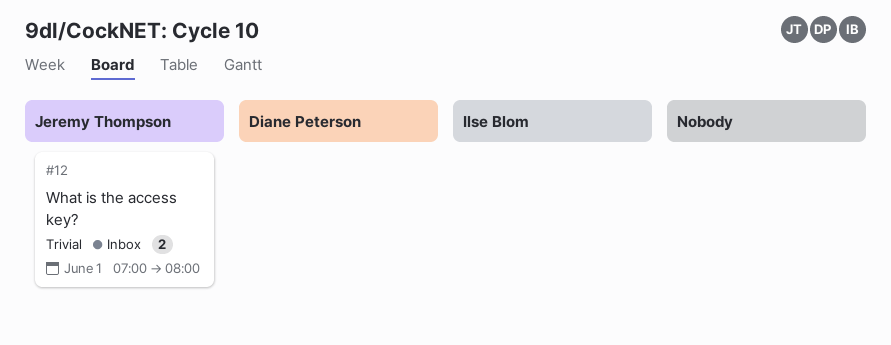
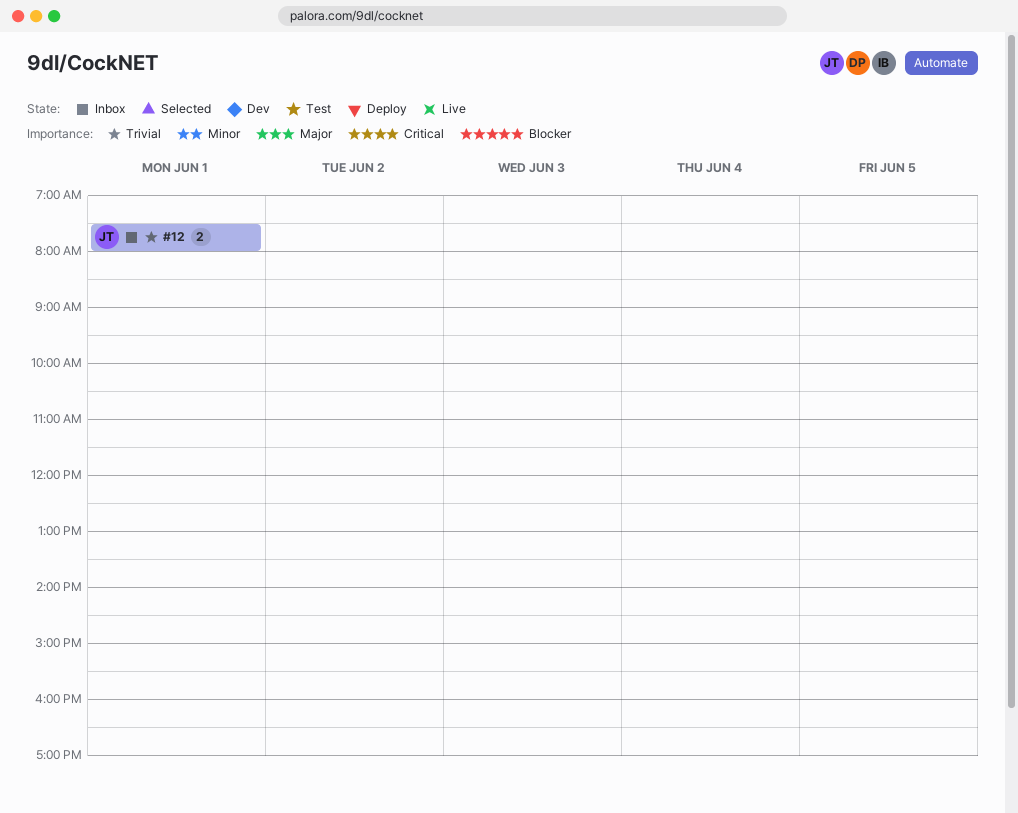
#12, begins: 07:00 -> 07:30

